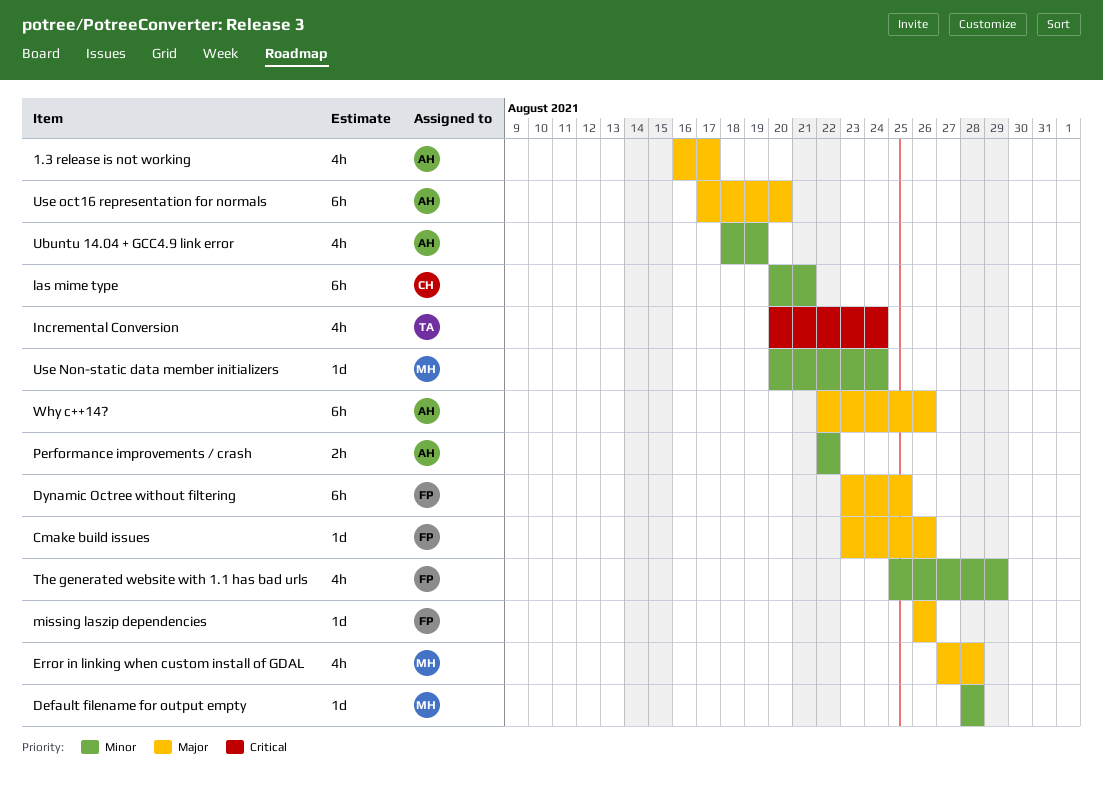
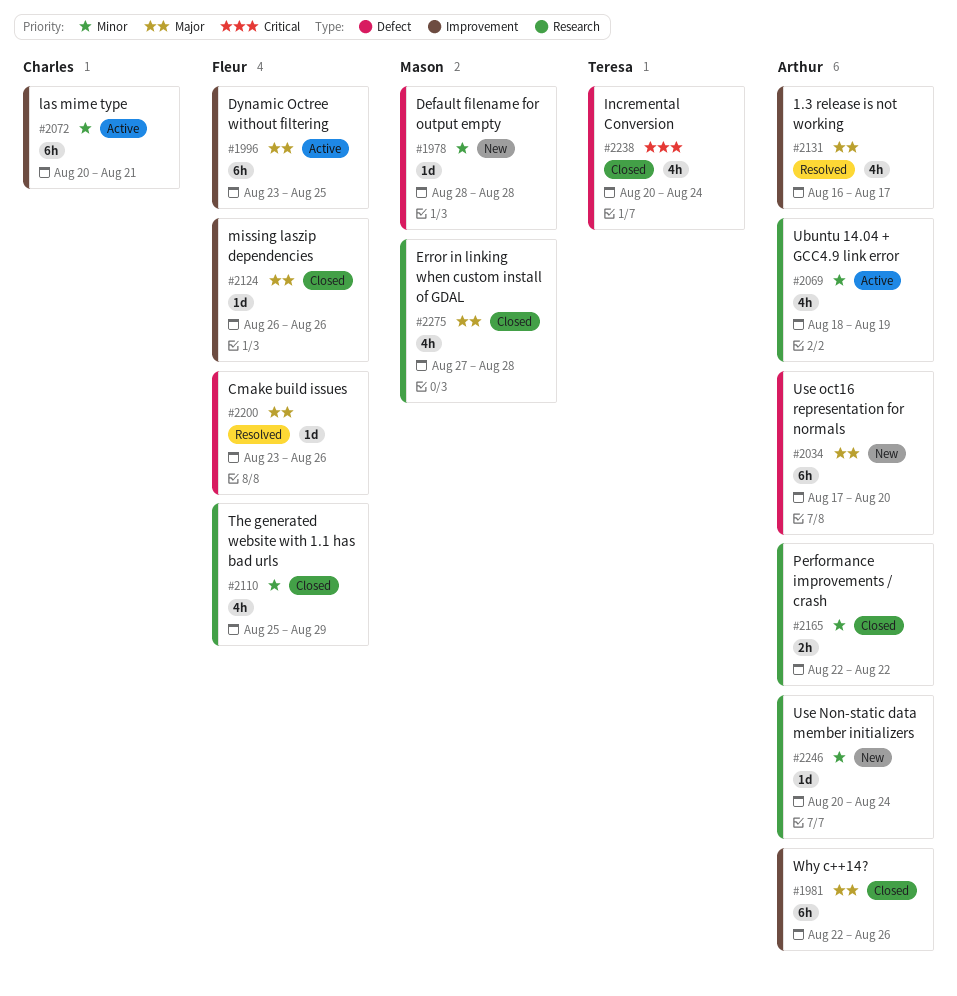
Use Non-static data member initializers, owner: Mason -> Arthur

